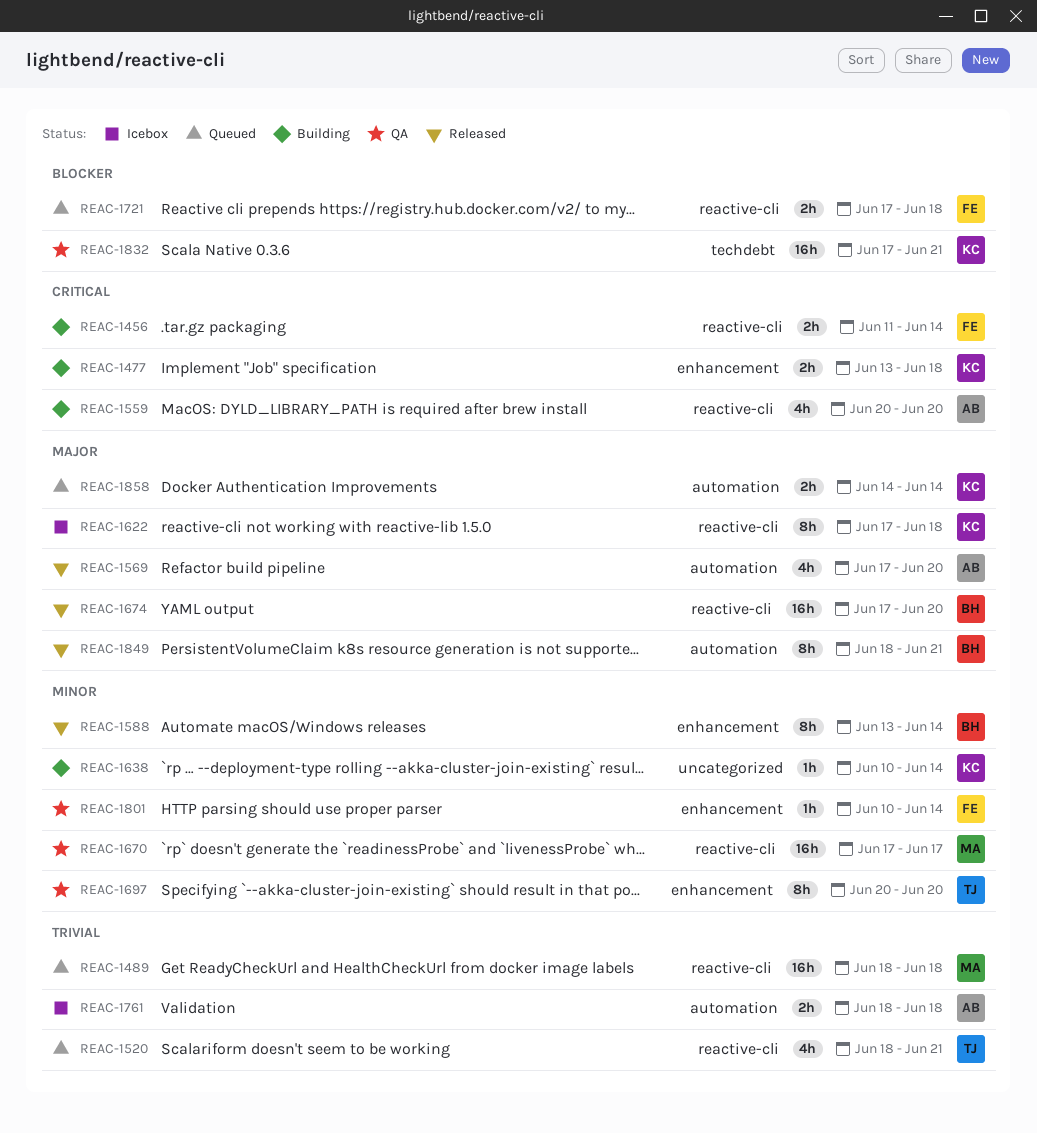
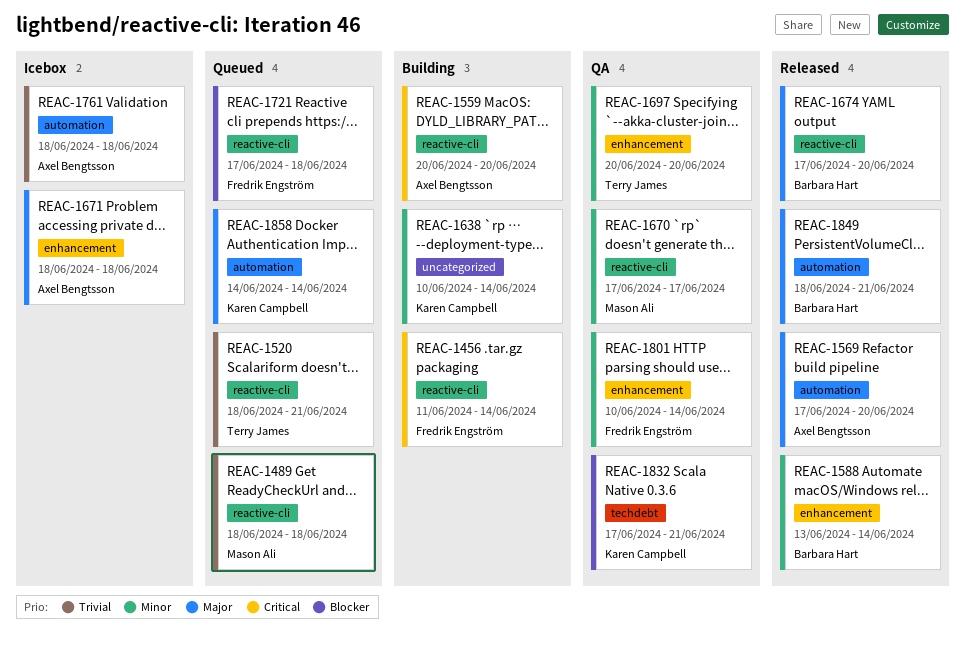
REAC-1477: present -> none
REAC-1622: present -> none
REAC-1671: none -> present

